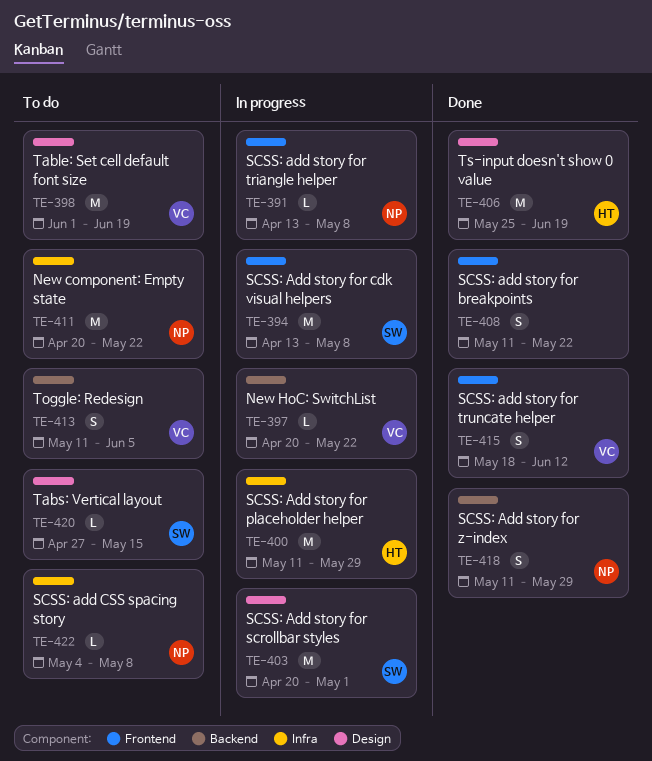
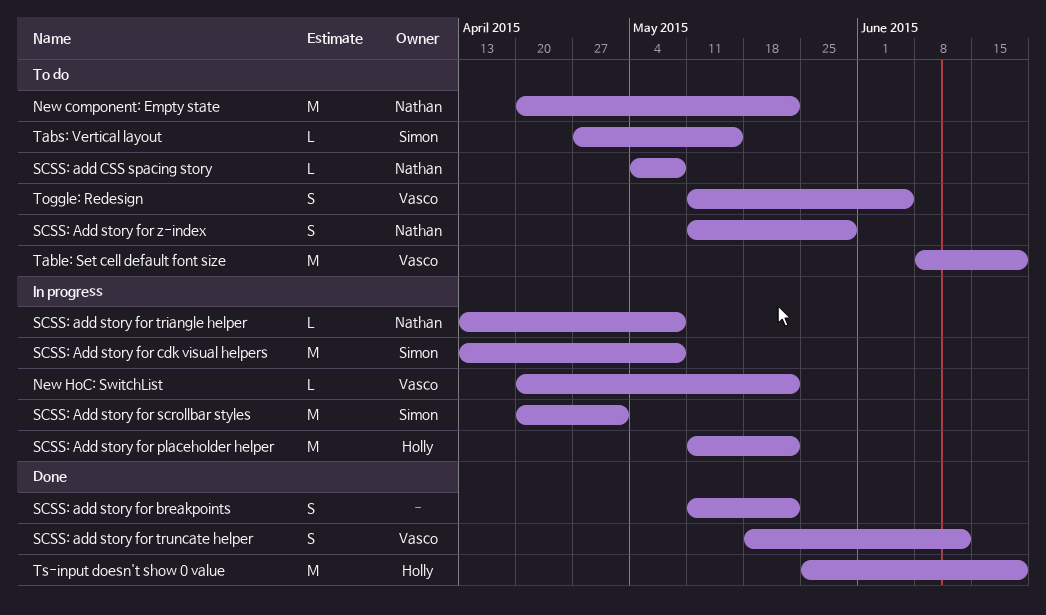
SCSS: Add story for placeholder helper, due: May 29 -> May 22
SCSS: Add story for z-index, status: Done -> To do
Table: Set cell default font size, start: Jun 1 -> Jun 8

